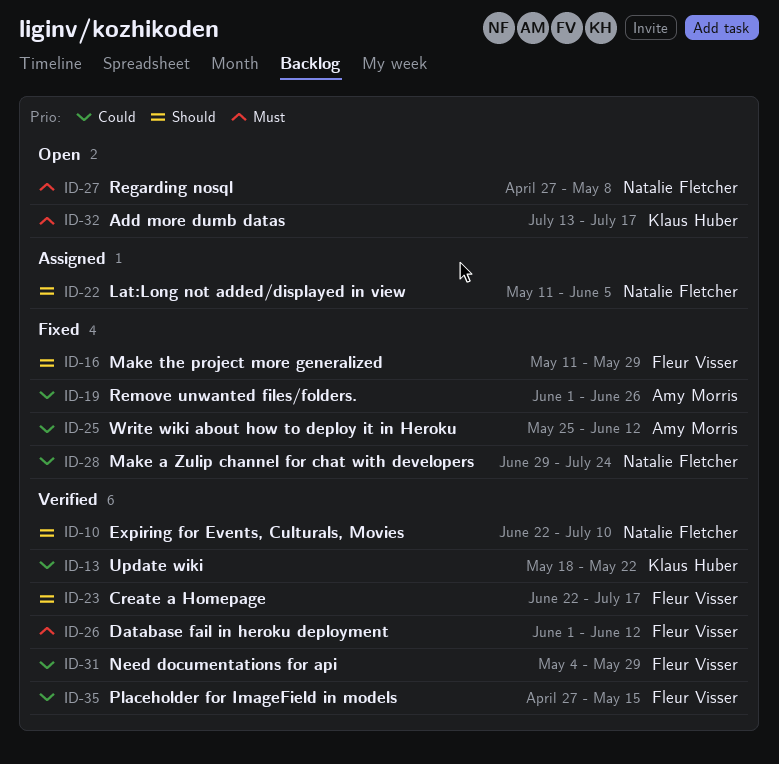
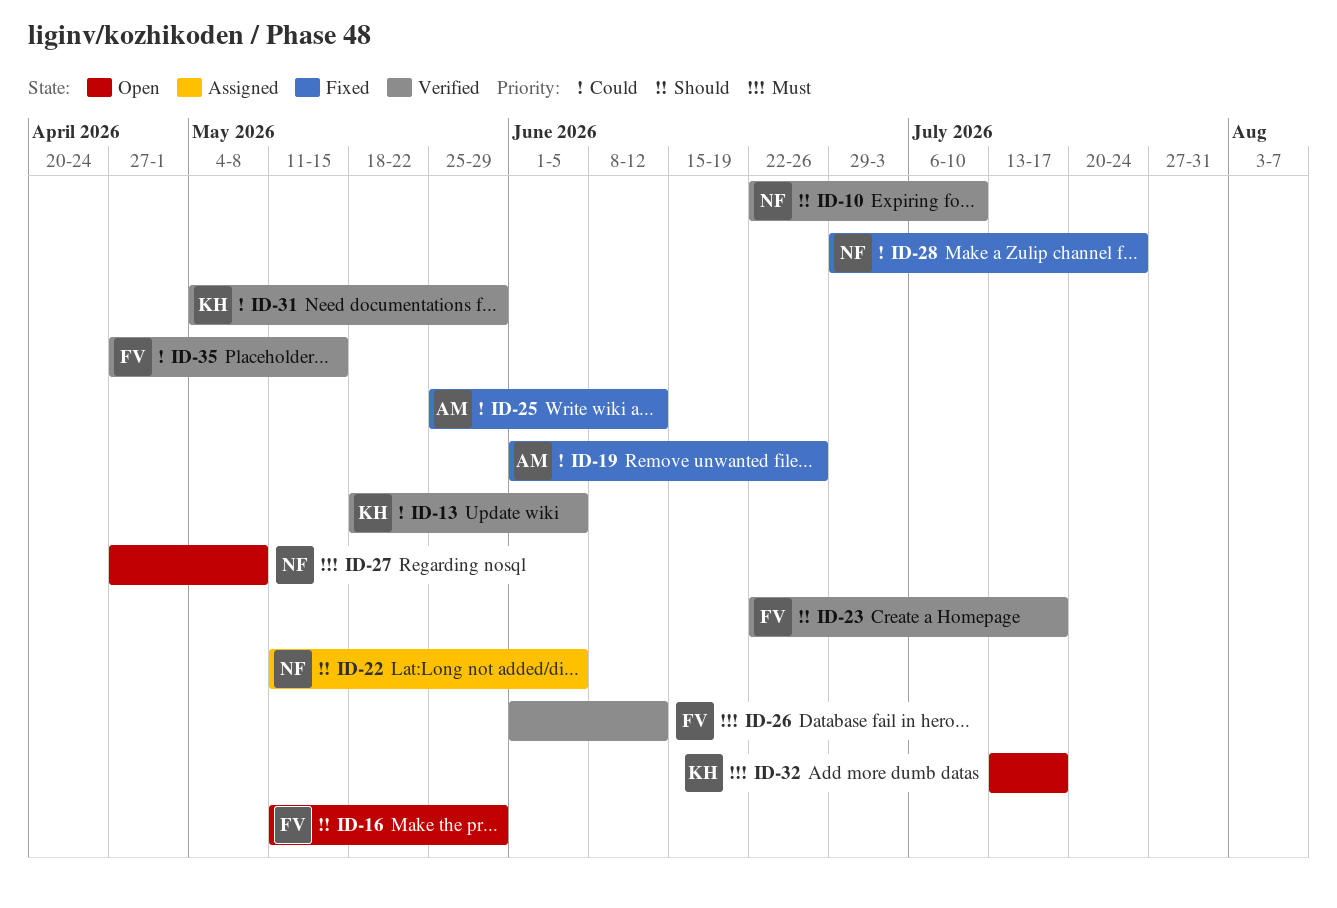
ID-13, due: May 22 -> Jun 5
ID-16, status: Fixed -> Open
ID-31, owner: Fleur Visser -> Klaus Huber

